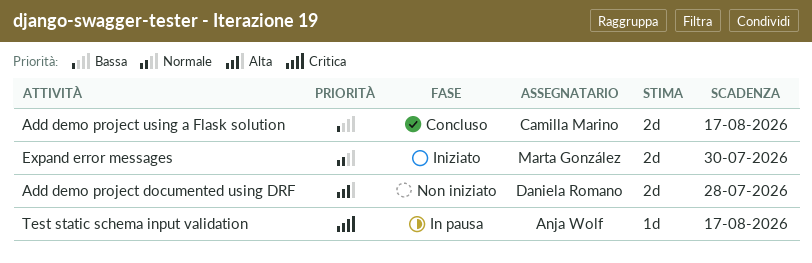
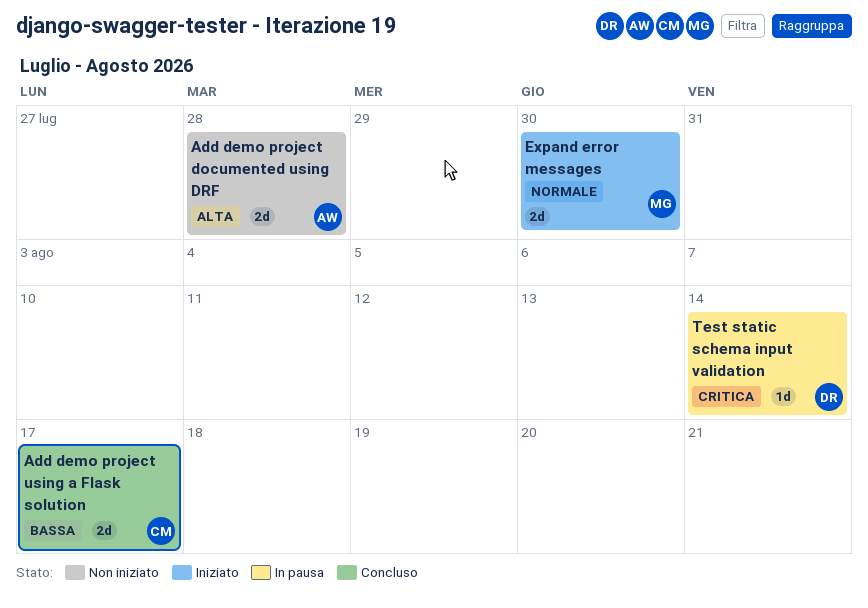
Add demo project documented using DRF, owner: Daniela Romano -> Anja Wolf
Test static schema input validation, owner: Anja Wolf -> Daniela Romano
Test static schema input validation, due: Aug 17 -> Aug 14

